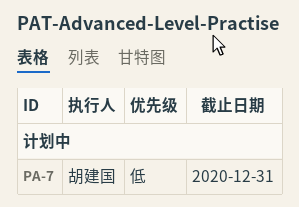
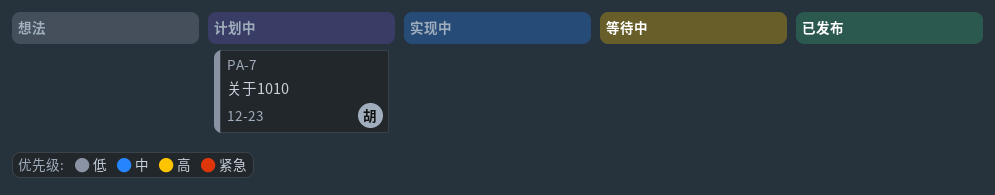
PA-7, due: Dec 31 -> Dec 23

